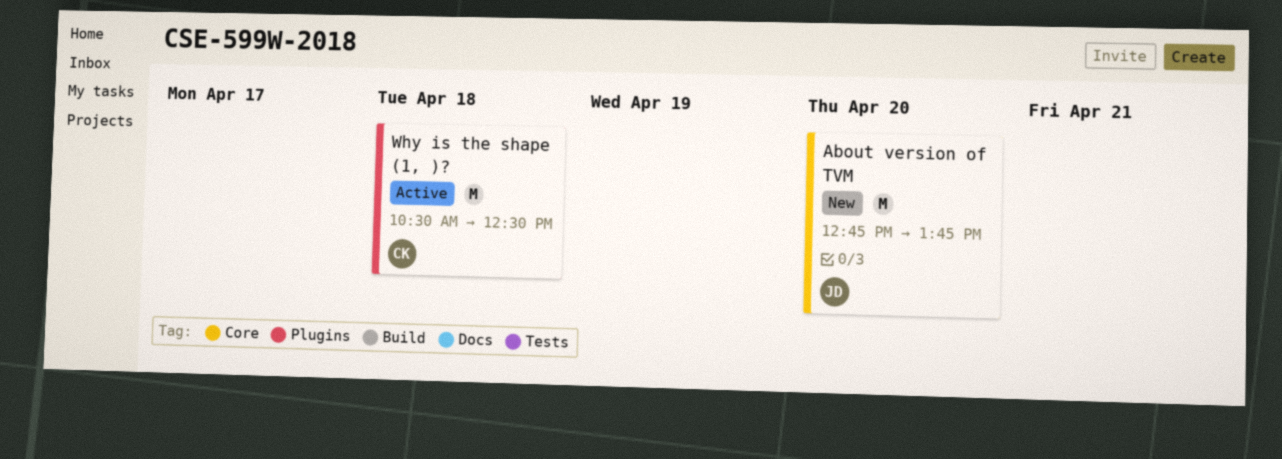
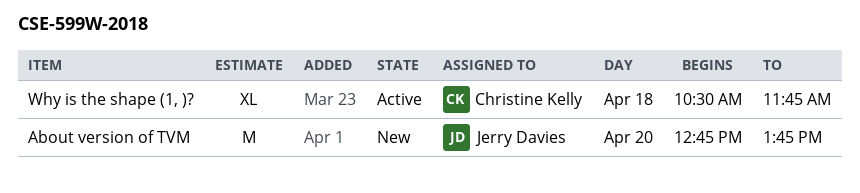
Why is the shape (1, )?, estimate: M -> XL
Why is the shape (1, )?, ends: 12:30 -> 11:45

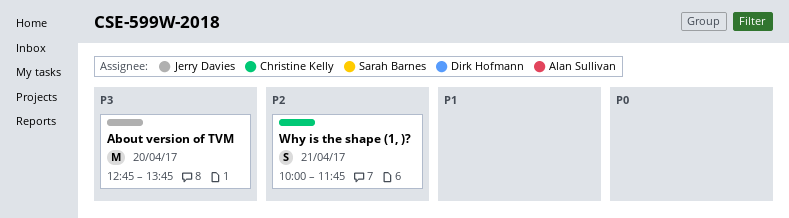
Why is the shape (1, )?, estimate: XL -> S
Why is the shape (1, )?, day: Apr 18 -> Apr 21
Why is the shape (1, )?, begins: 10:30 -> 10:00

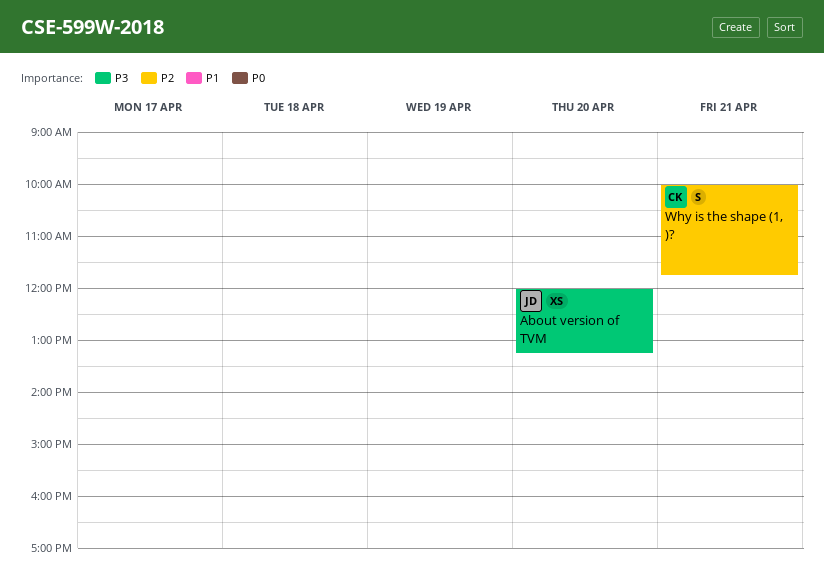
About version of TVM, estimate: M -> XS
About version of TVM, begins: 12:45 -> 12:00
About version of TVM, ends: 13:45 -> 13:15

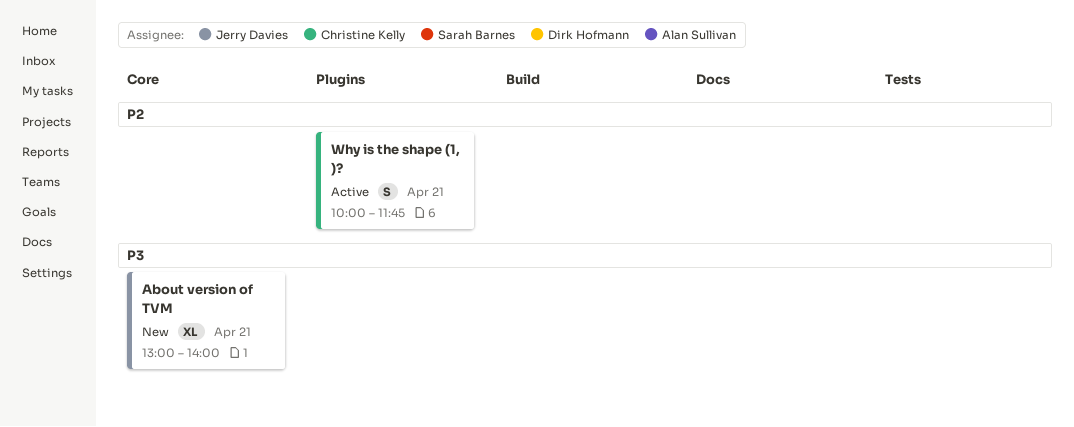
About version of TVM, estimate: XS -> XL
About version of TVM, day: Apr 20 -> Apr 21
About version of TVM, begins: 12:00 -> 13:00
About version of TVM, ends: 13:15 -> 14:00

